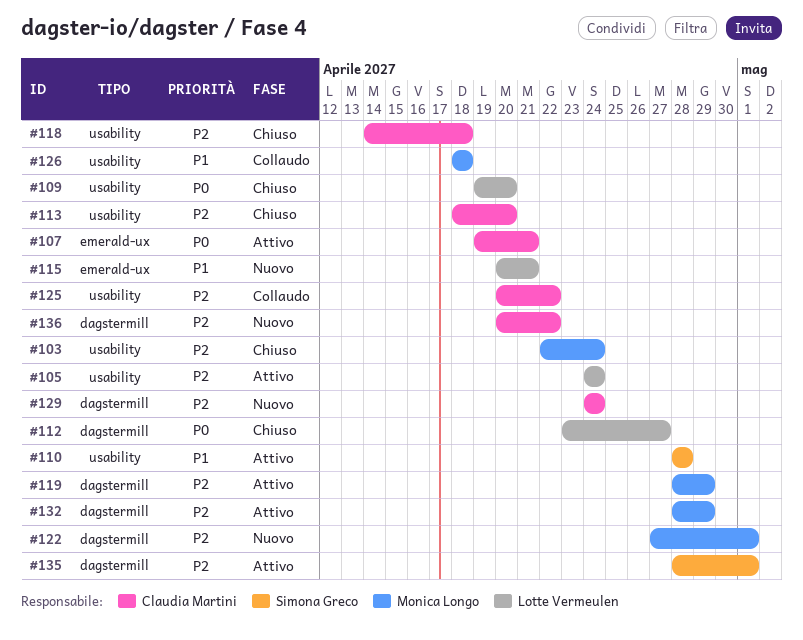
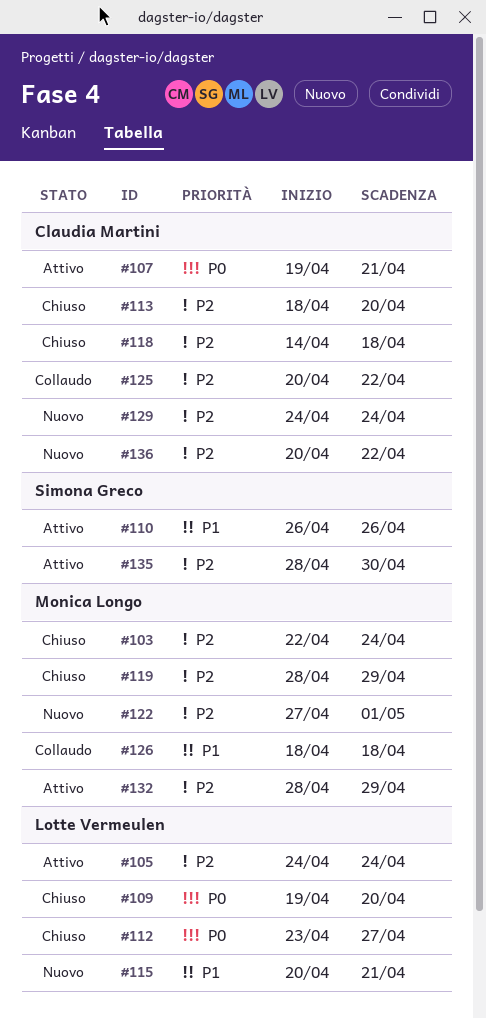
#110, start: Apr 28 -> Apr 26
#110, due: Apr 28 -> Apr 26
#119, status: Attivo -> Chiuso
#135, due: May 1 -> Apr 30

